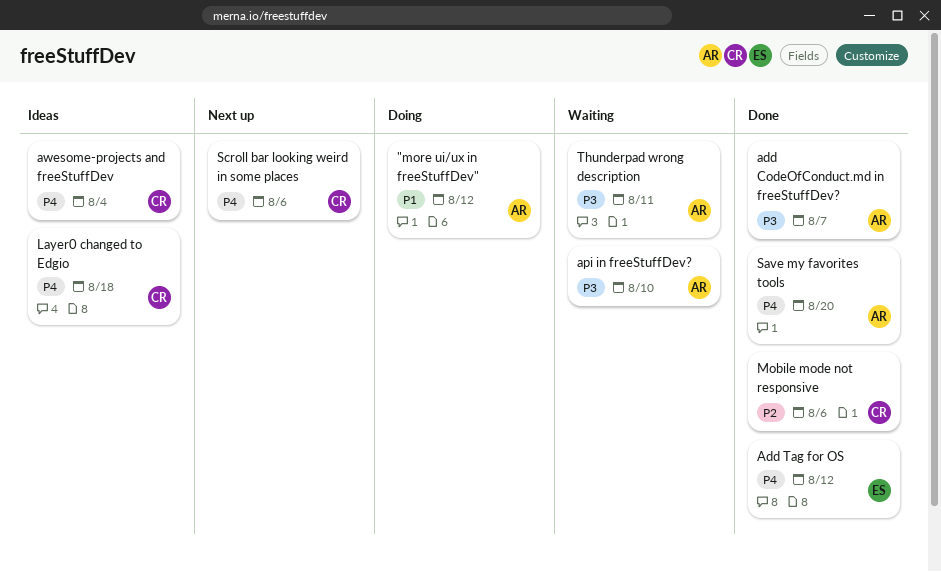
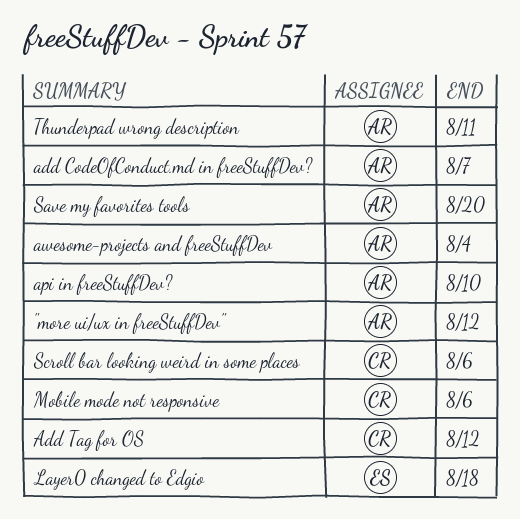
Add Tag for OS, owner: ES -> CR
awesome-projects and freeStuffDev, owner: CR -> AR
Layer0 changed to Edgio, owner: CR -> ES

